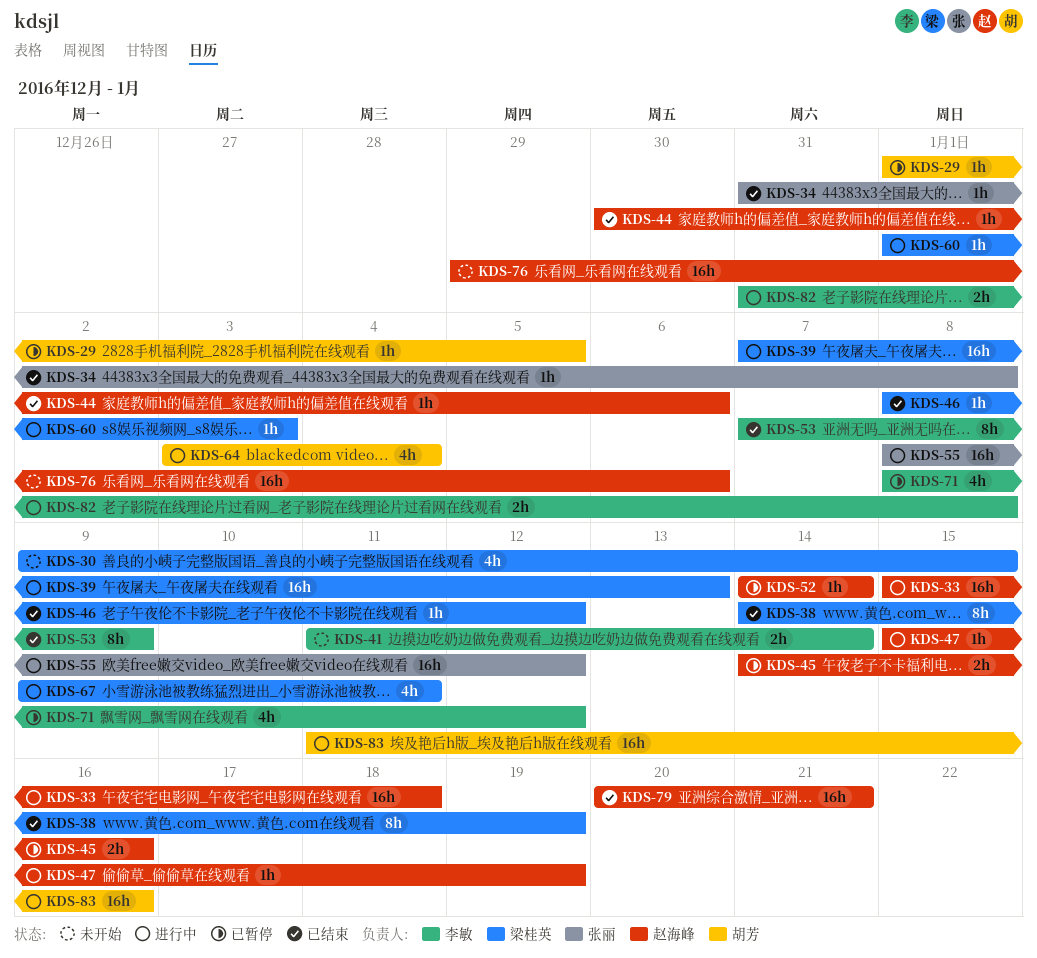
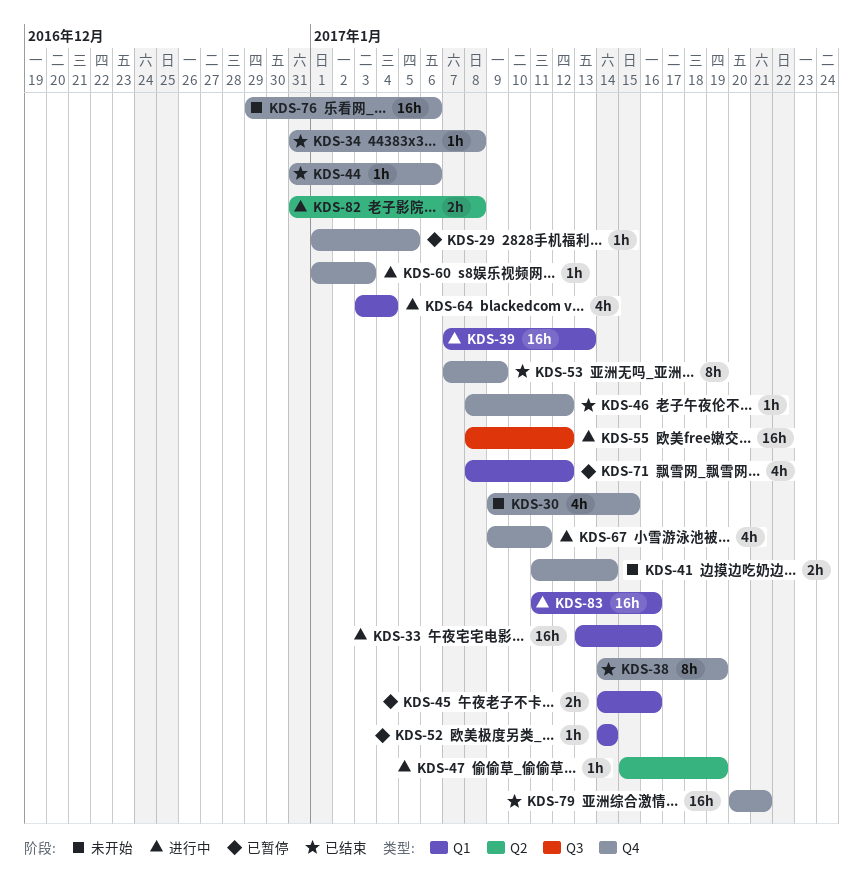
KDS-33, start: Jan 15 -> Jan 13
KDS-33, due: Jan 18 -> Jan 16
KDS-44, start: Dec 30 -> Dec 31

